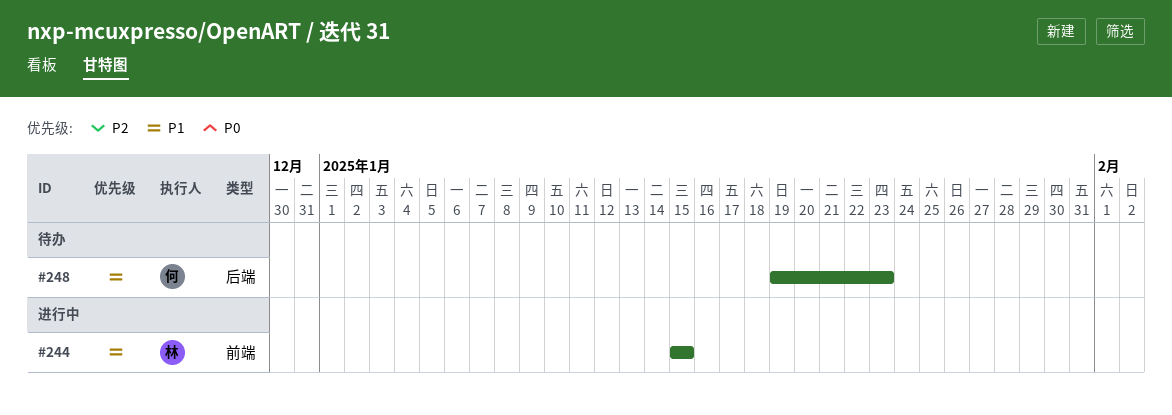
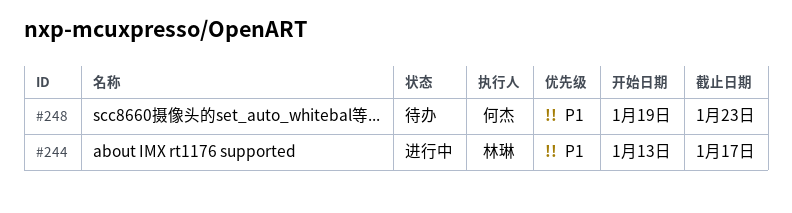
#244, start: Jan 15 -> Jan 13
#244, due: Jan 15 -> Jan 17

